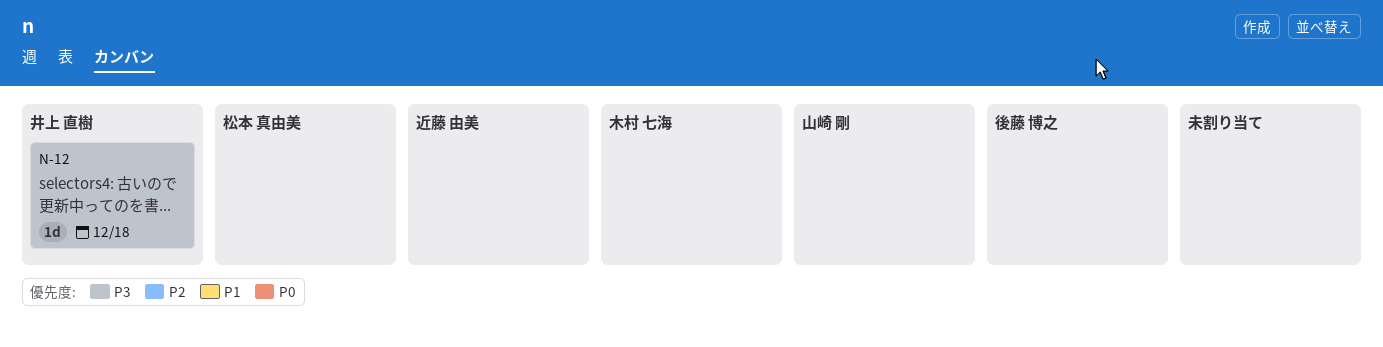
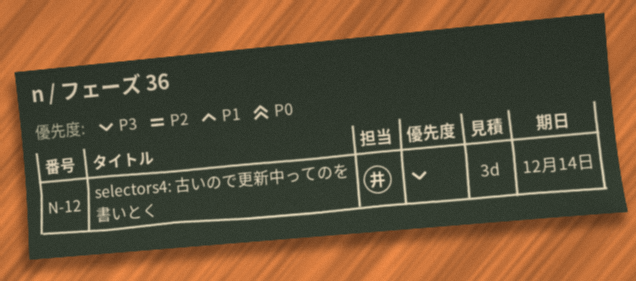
N-12, estimate: 1d -> 3d
N-12, due: Dec 18 -> Dec 14

